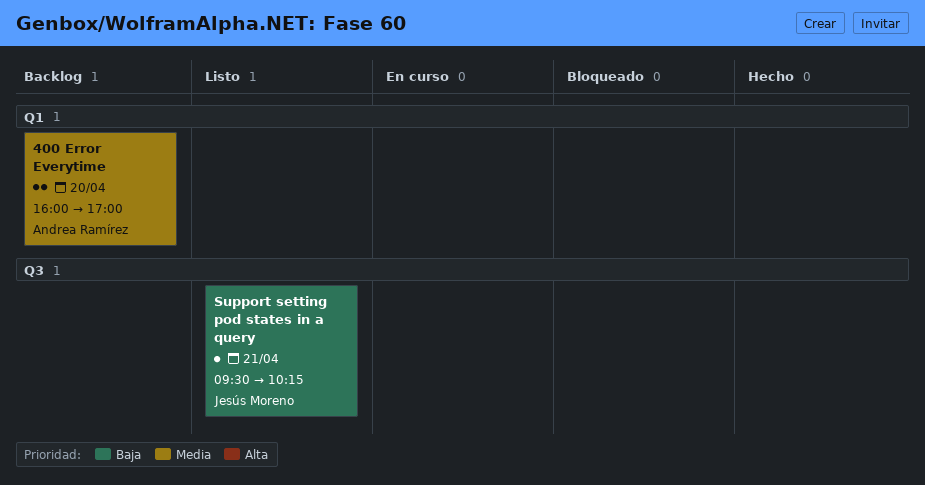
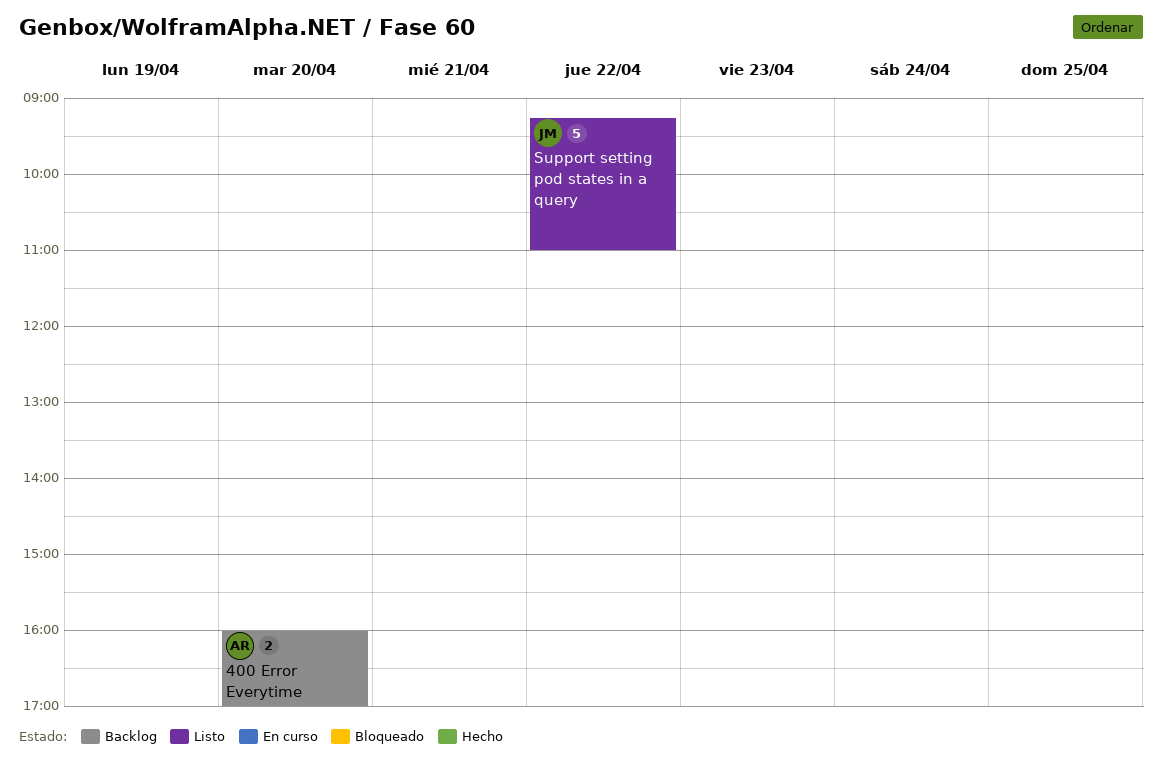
Support setting pod states in a query, estimate: 1 -> 5
Support setting pod states in a query, day: Apr 21 -> Apr 22
Support setting pod states in a query, begins: 09:30 -> 09:15
Support setting pod states in a query, ends: 10:15 -> 11:00

